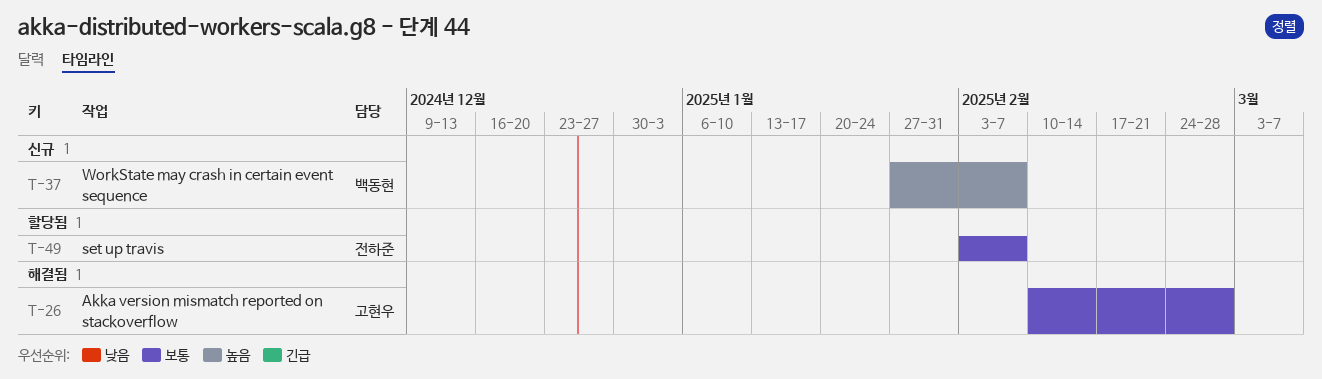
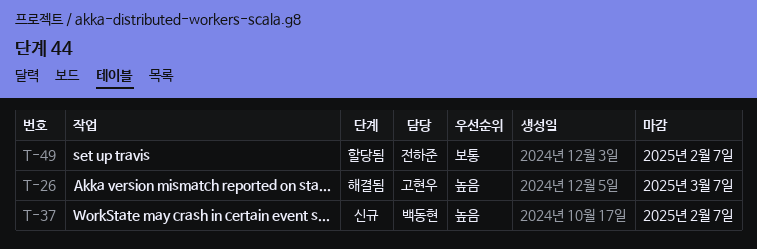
T-26, priority: 보통 -> 높음
T-26, due: Feb 28 -> Mar 7

